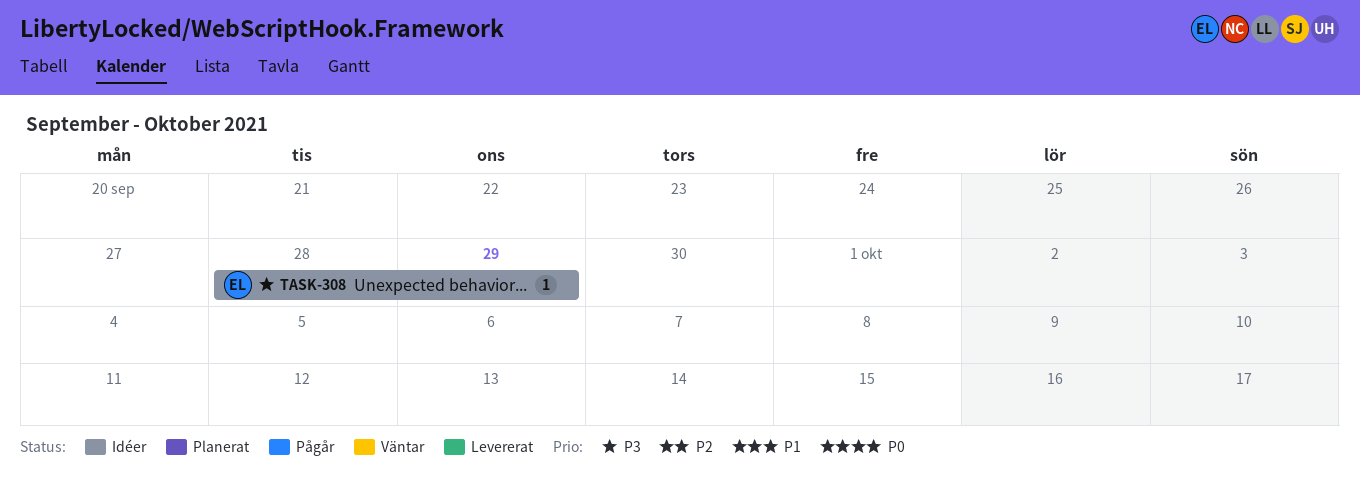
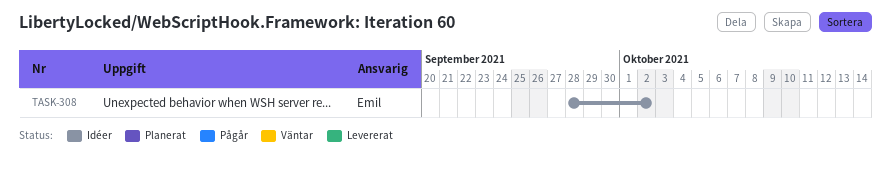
TASK-308, due: Sep 29 -> Oct 2

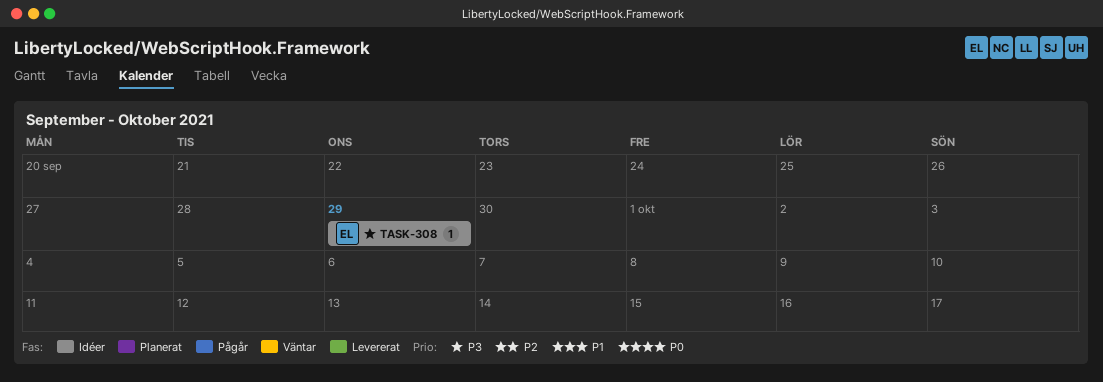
TASK-308, start: Sep 28 -> Sep 29
TASK-308, due: Oct 2 -> Sep 29

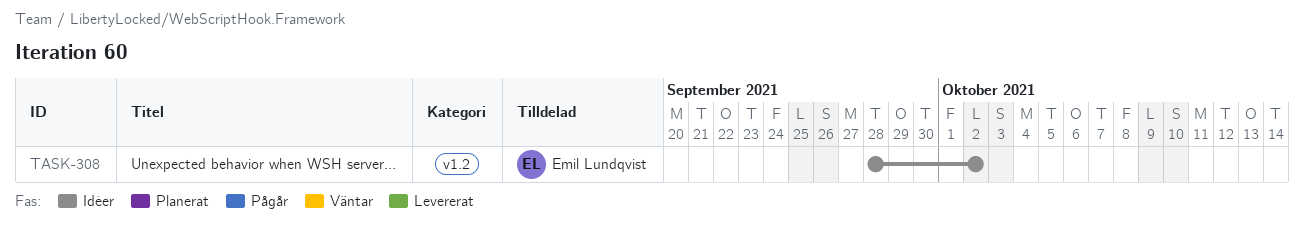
TASK-308, start: Sep 29 -> Sep 28
TASK-308, due: Sep 29 -> Oct 2

